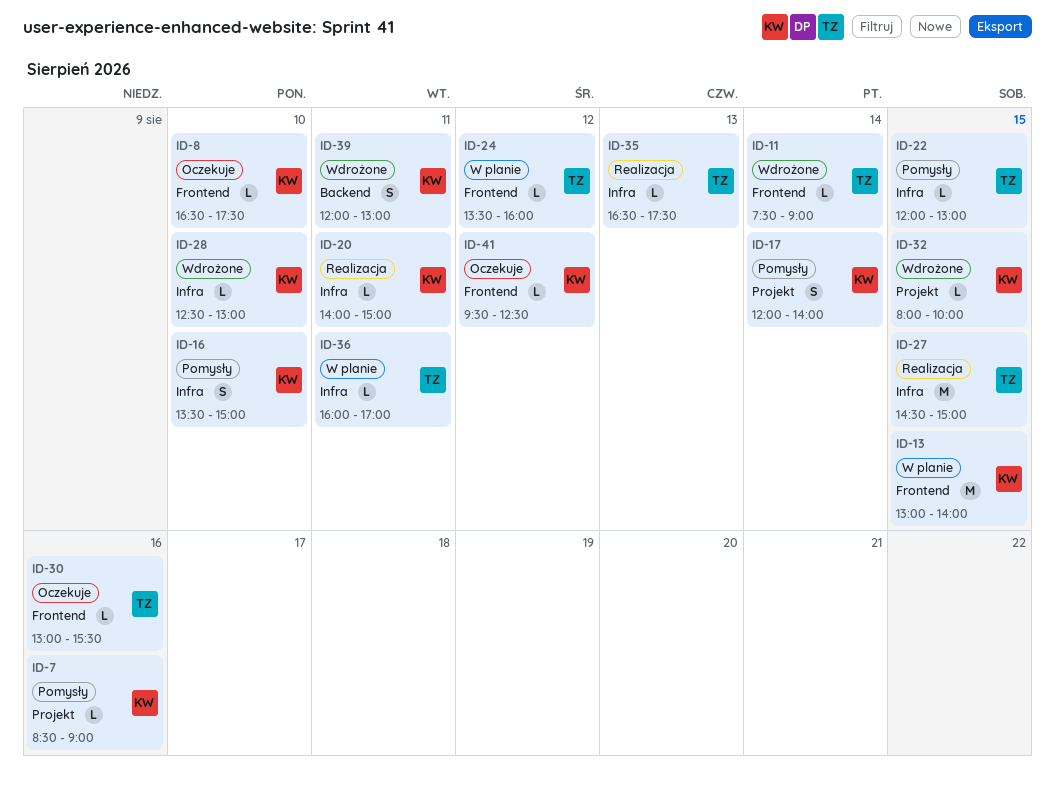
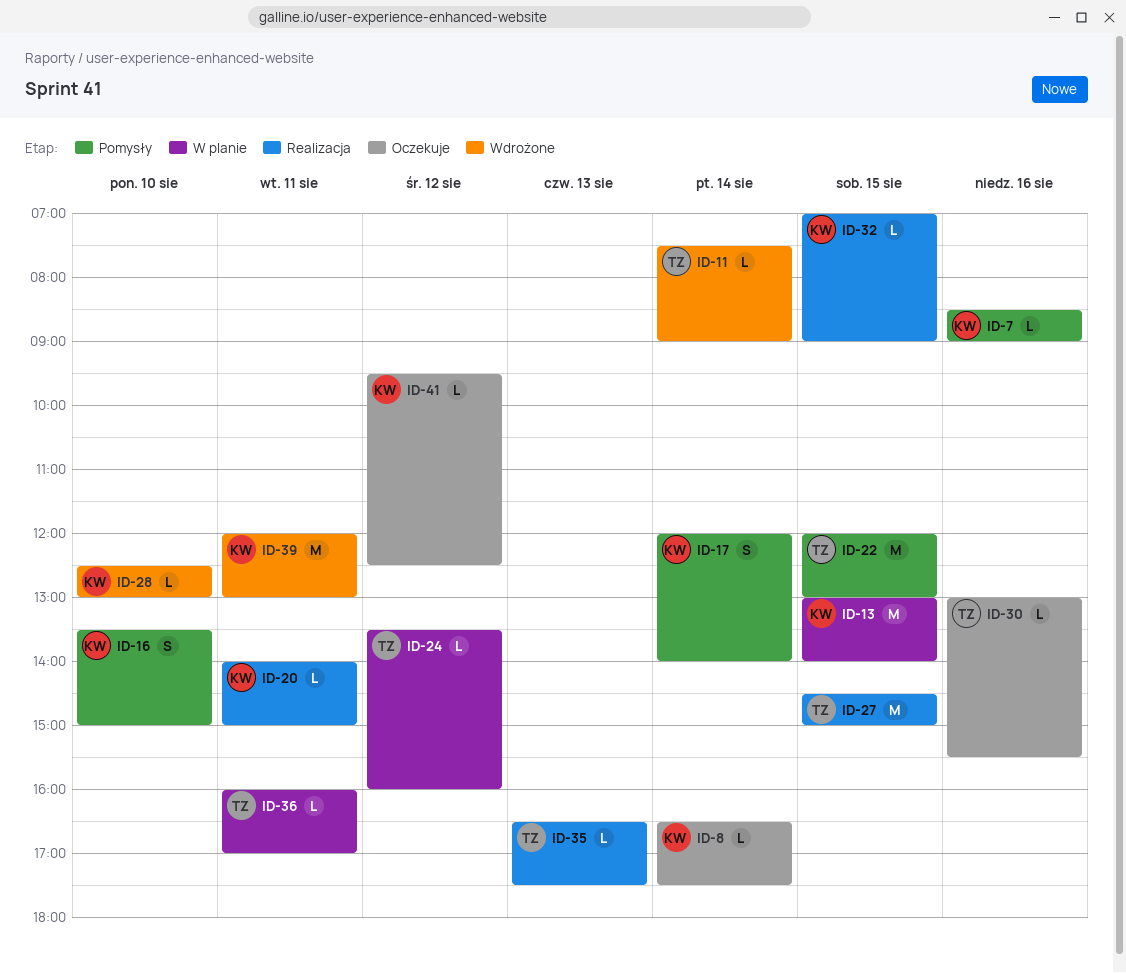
ID-8, day: Aug 10 -> Aug 14
ID-22, estimate: L -> M
ID-32, status: Wdrożone -> Realizacja
ID-32, begins: 08:00 -> 07:00
ID-32, ends: 10:00 -> 09:00
ID-39, estimate: S -> M

